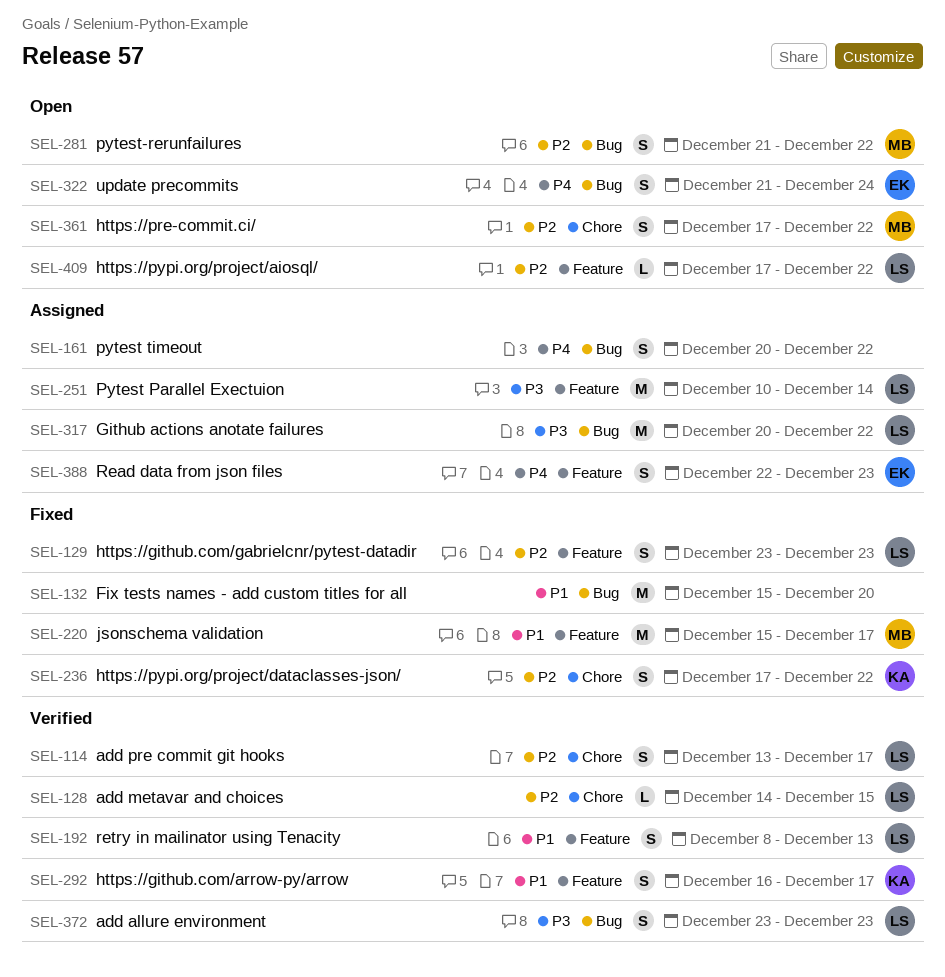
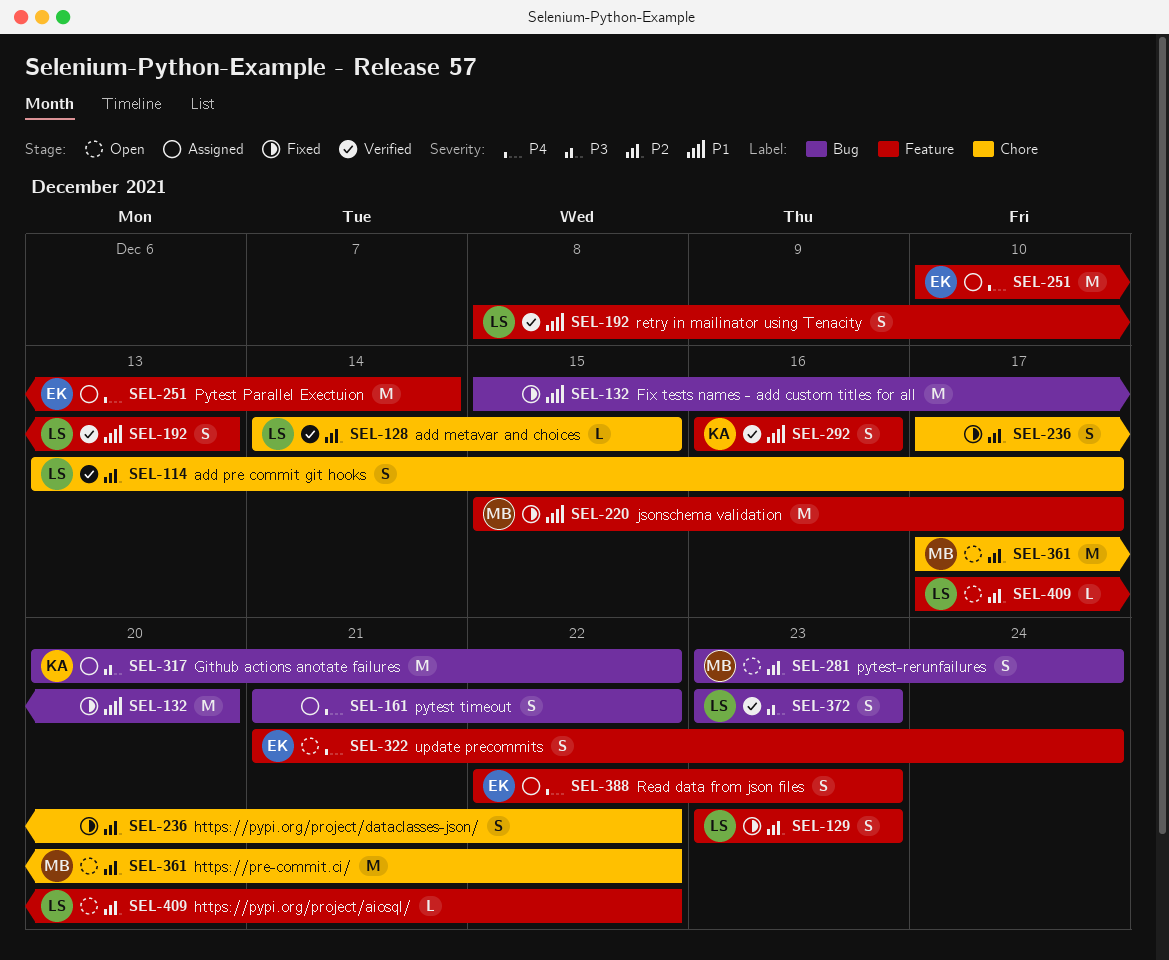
SEL-161, start: Dec 20 -> Dec 21
SEL-236, owner: KA -> none
SEL-251, owner: LS -> EK
SEL-251, priority: P3 -> P4
SEL-281, start: Dec 21 -> Dec 23
SEL-281, due: Dec 22 -> Dec 24
SEL-292, due: Dec 17 -> Dec 16
SEL-317, owner: LS -> KA
SEL-322, label: Bug -> Feature
SEL-361, estimate: S -> M

